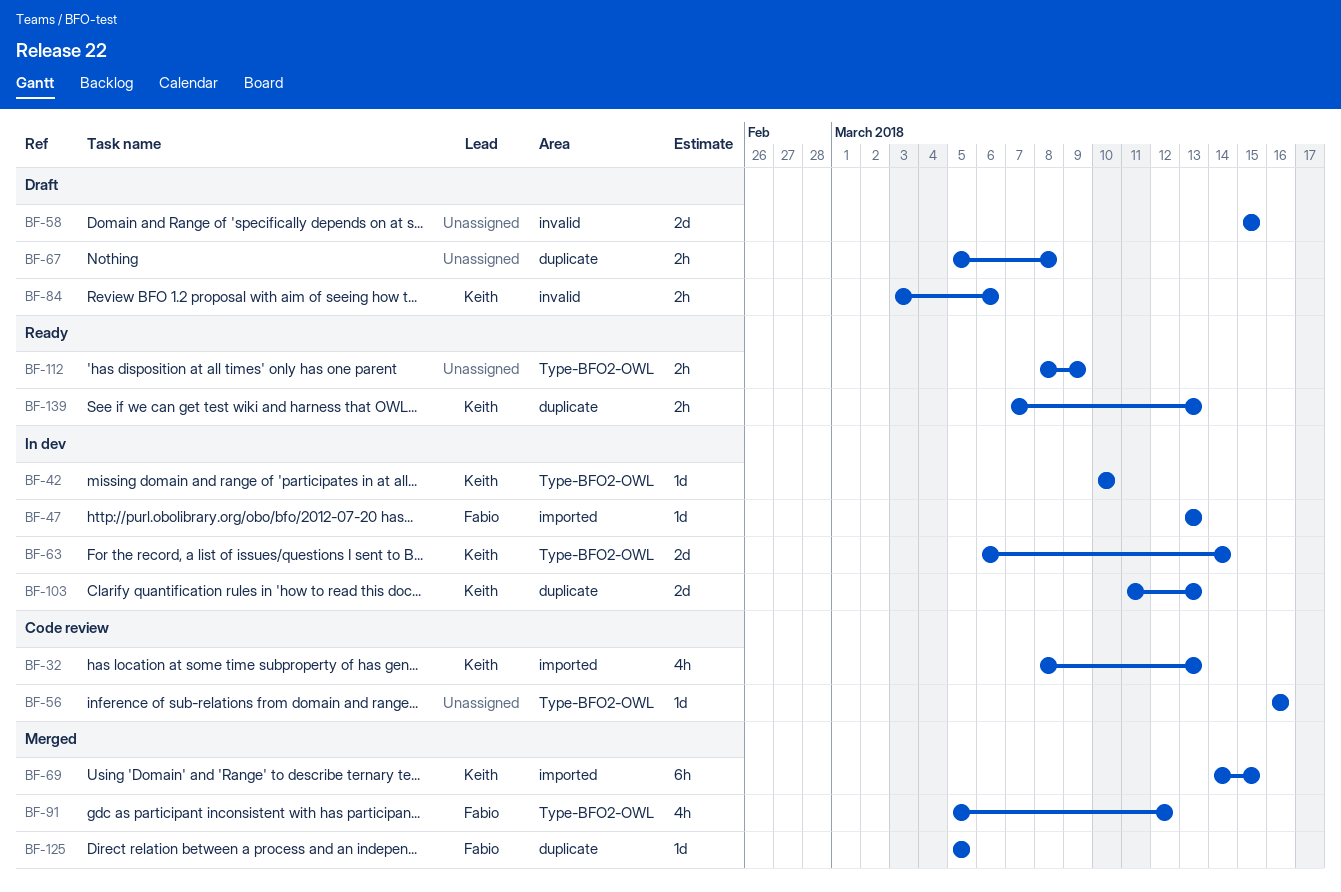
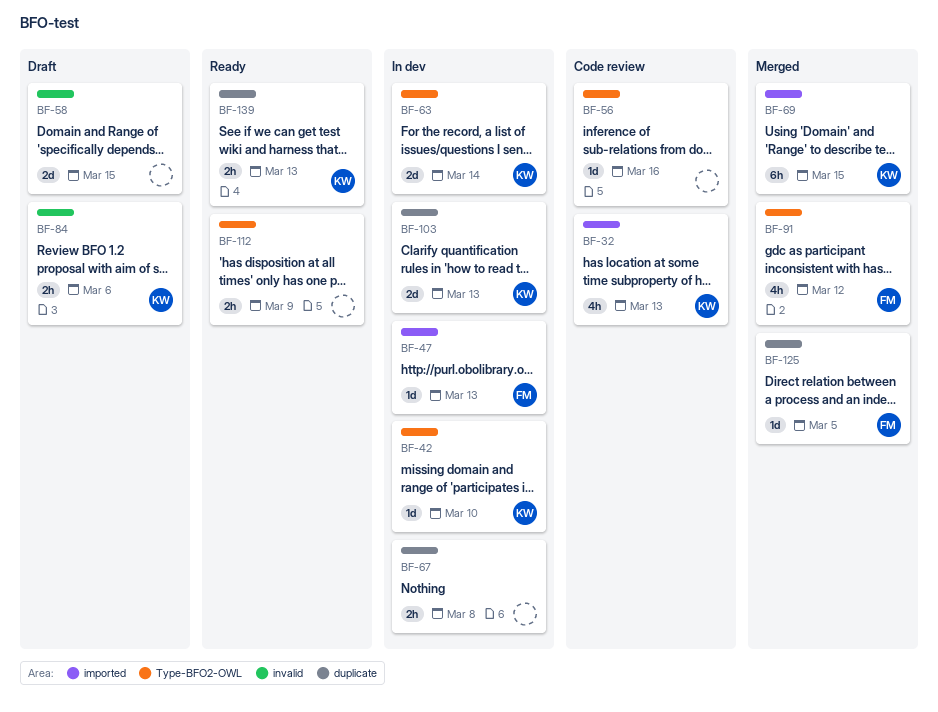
BF-67, status: Draft -> In dev

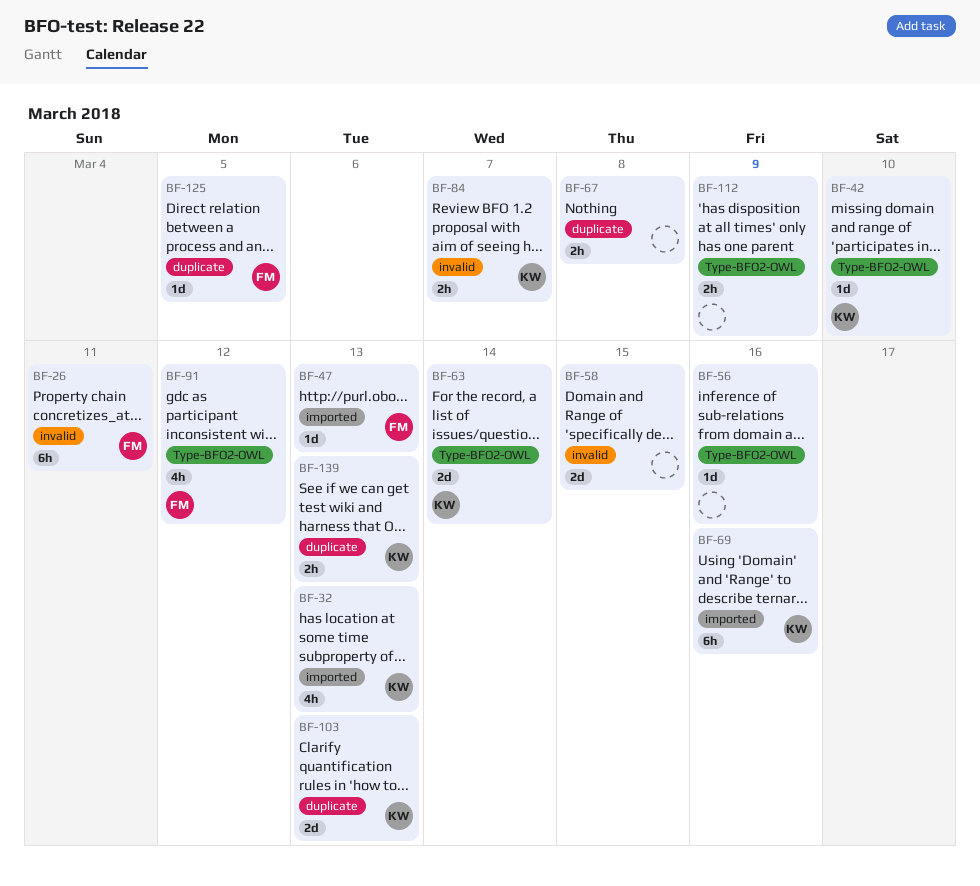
BF-26: none -> present
BF-69, due: Mar 15 -> Mar 16
BF-84, due: Mar 6 -> Mar 7

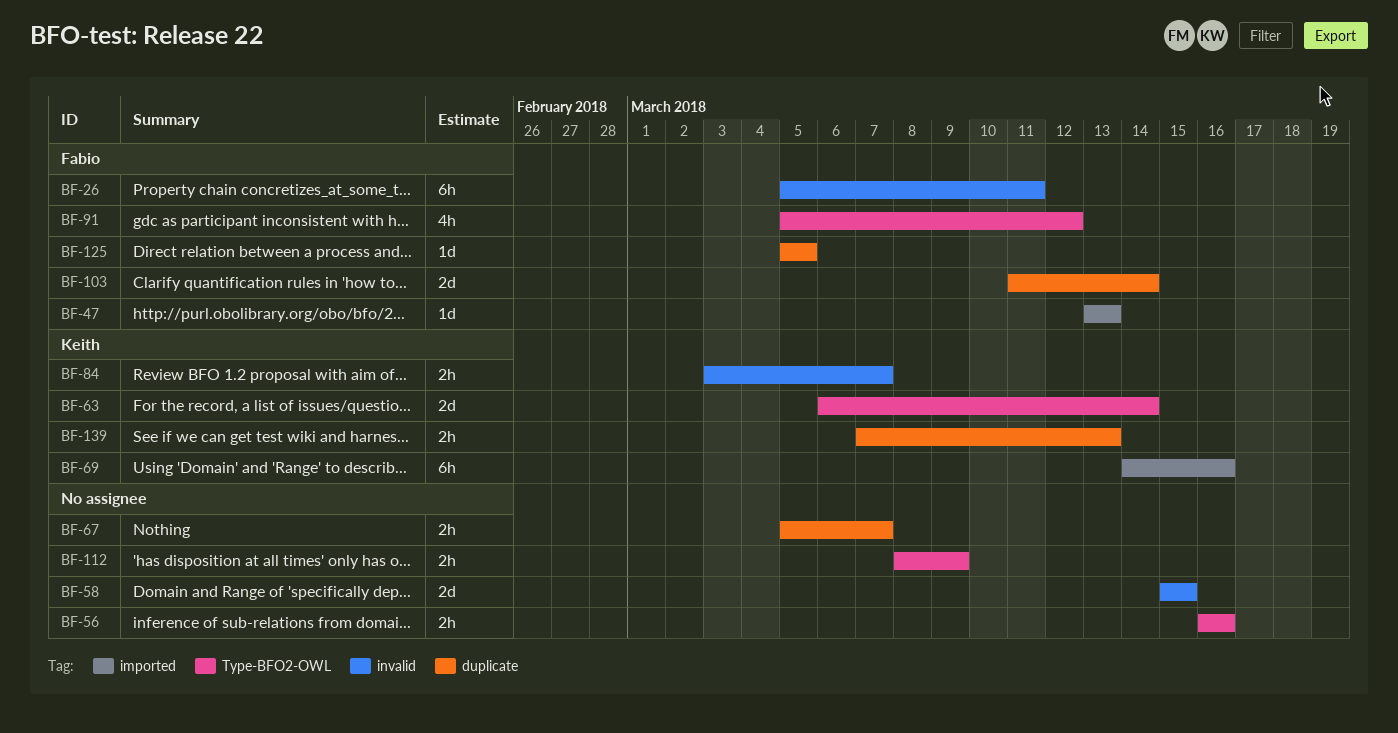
BF-32: present -> none
BF-42: present -> none
BF-56, estimate: 1d -> 2h
BF-67, due: Mar 8 -> Mar 7
BF-103, owner: Keith -> Fabio
BF-103, due: Mar 13 -> Mar 14

